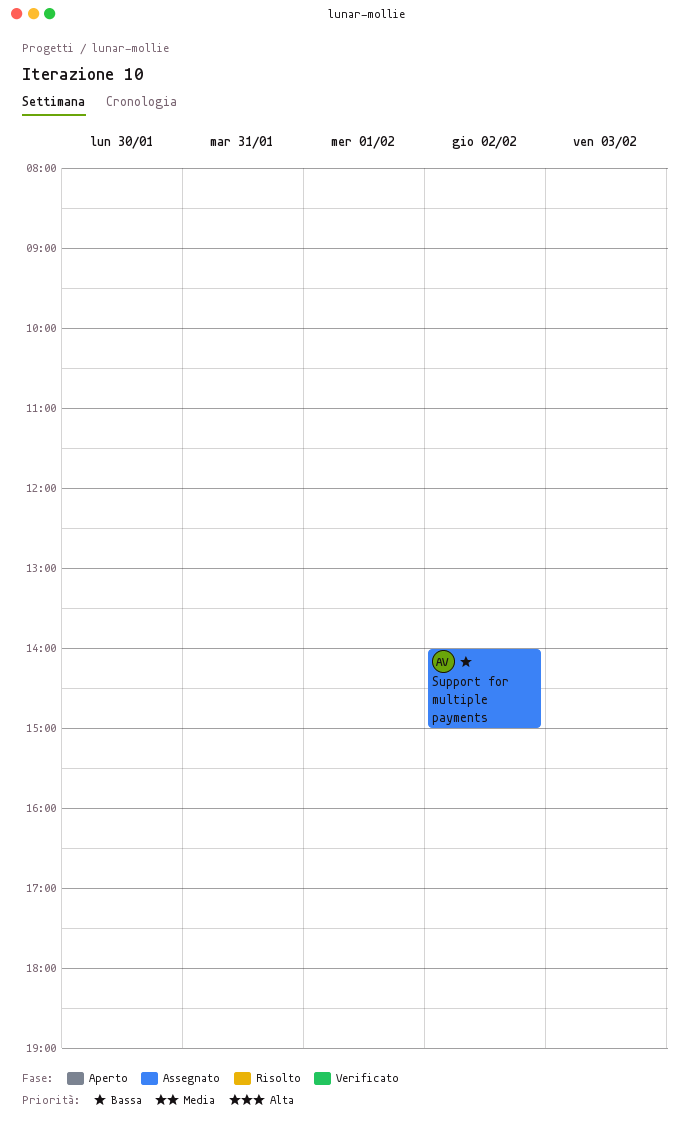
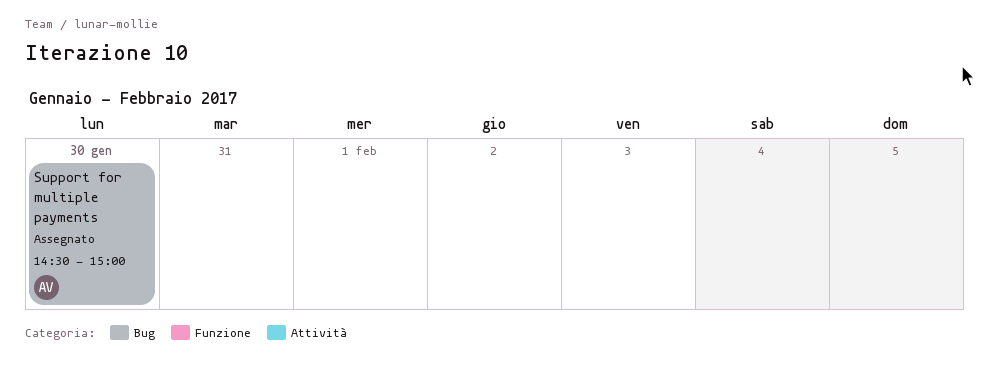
Support for multiple payments, day: Feb 2 -> Jan 30
Support for multiple payments, begins: 14:00 -> 14:30

